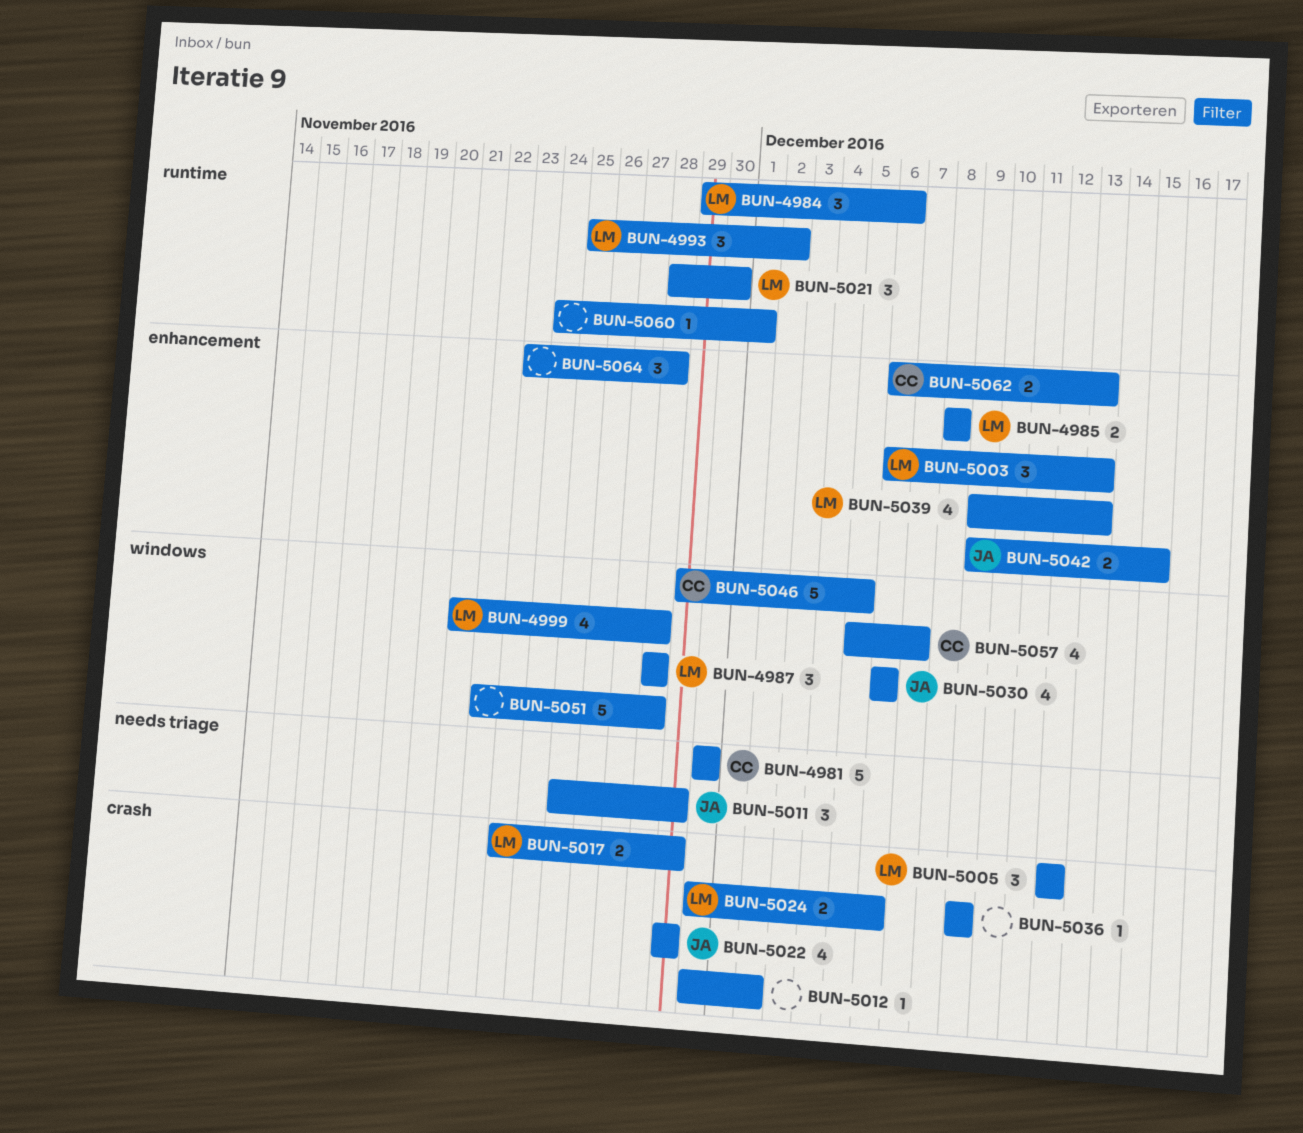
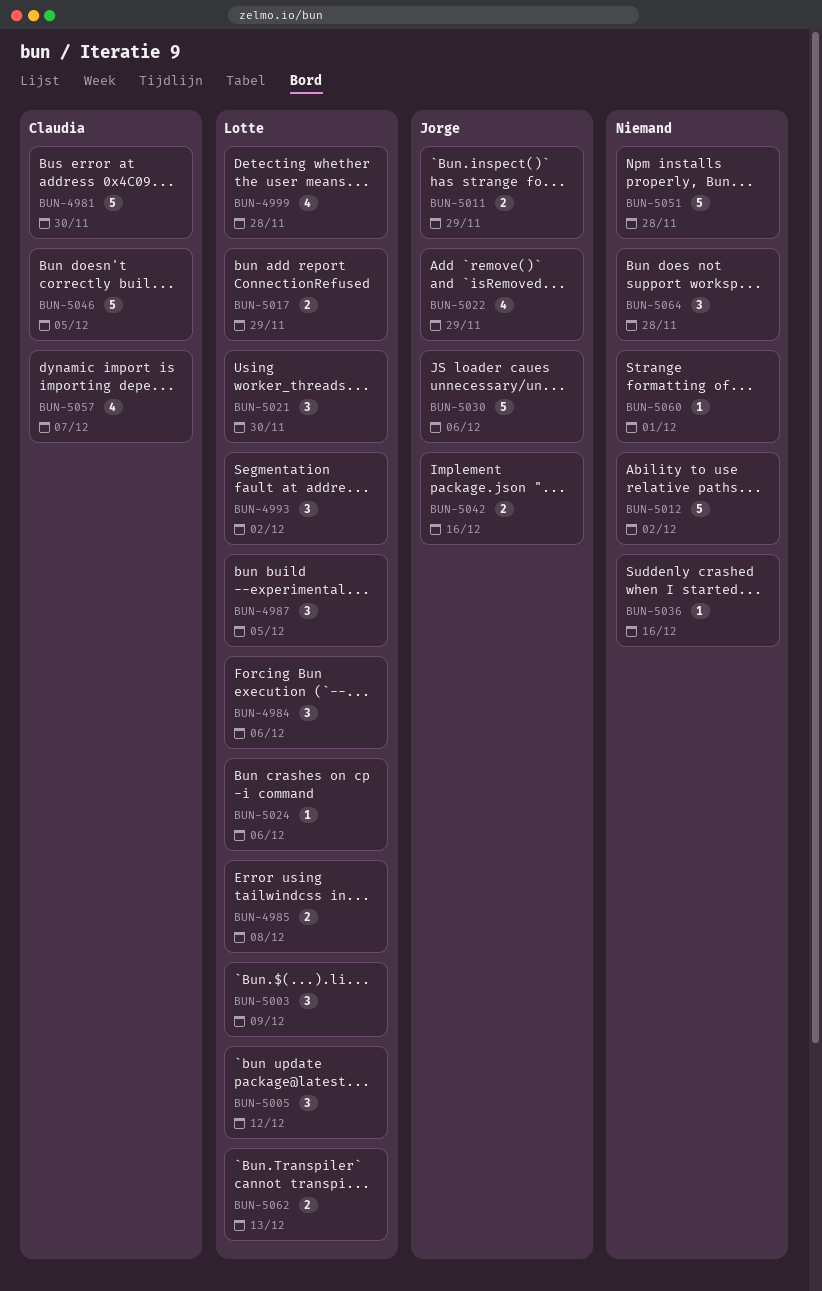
BUN-4987, due: Nov 28 -> Dec 5
BUN-5003, due: Dec 13 -> Dec 9
BUN-5011, estimate: 3 -> 2
BUN-5012, estimate: 1 -> 5
BUN-5024, estimate: 2 -> 1
BUN-5030, estimate: 4 -> 5
BUN-5036, due: Dec 9 -> Dec 16
BUN-5039: present -> none
BUN-5042, due: Dec 15 -> Dec 16
BUN-5062, owner: Claudia -> Lotte

